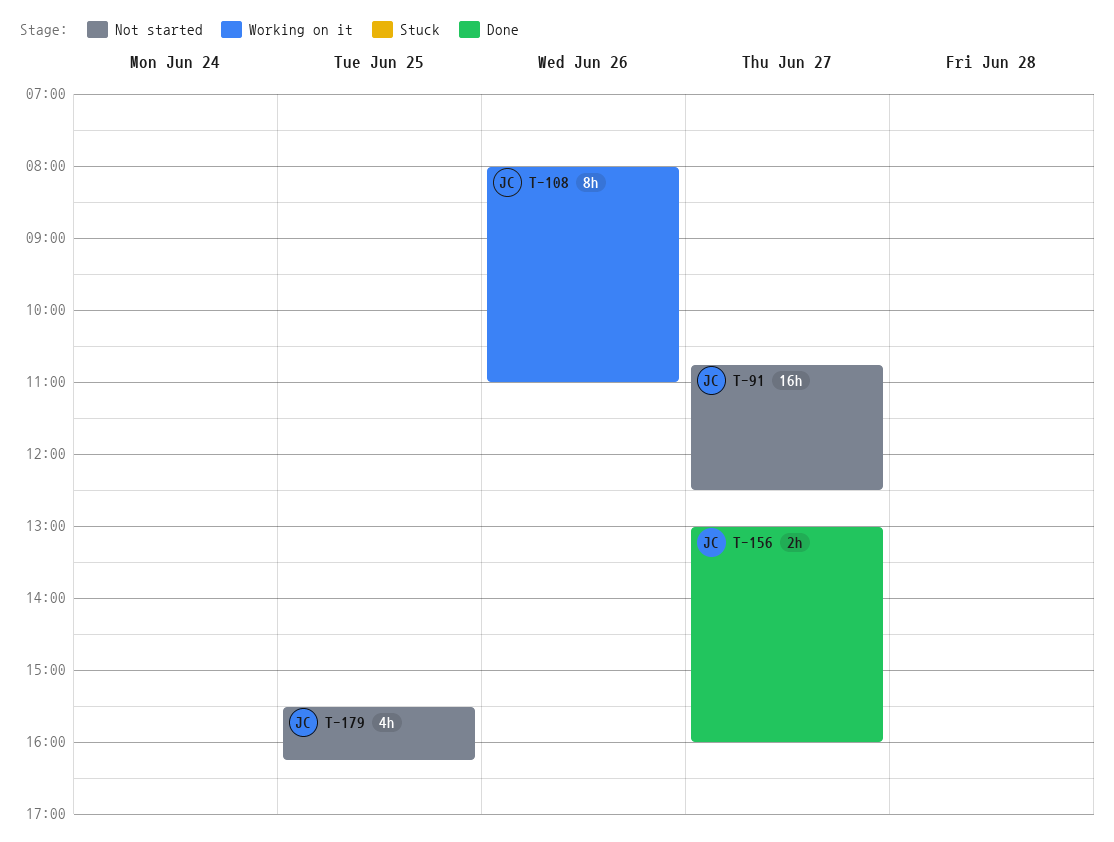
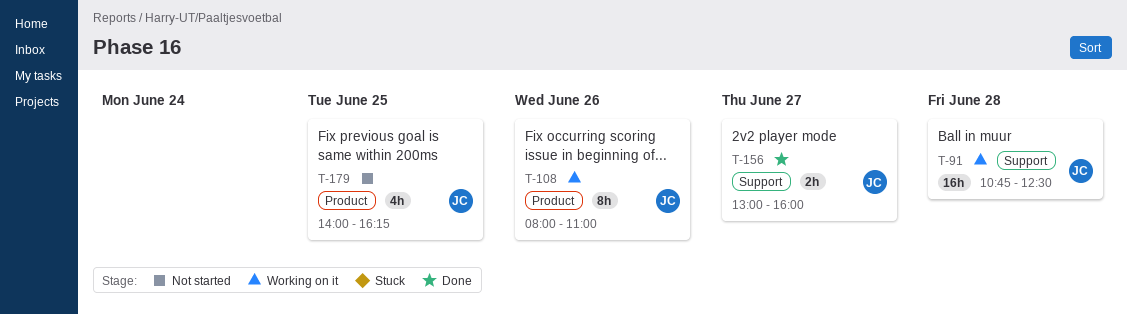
T-91, status: Not started -> Working on it
T-91, day: Jun 27 -> Jun 28
T-179, begins: 15:30 -> 14:00

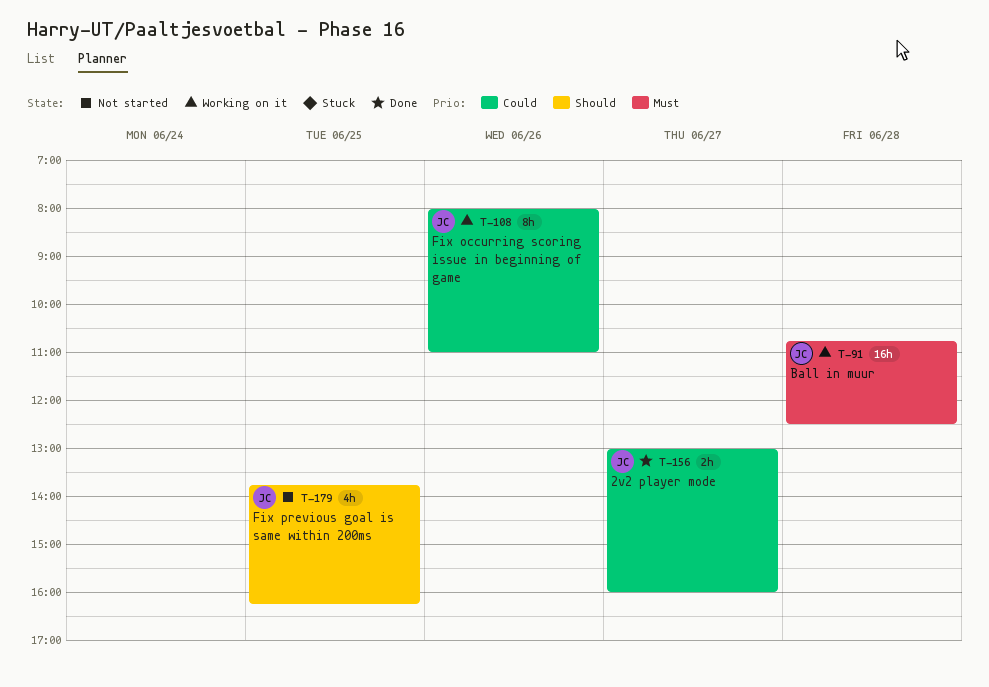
T-179, begins: 14:00 -> 13:45

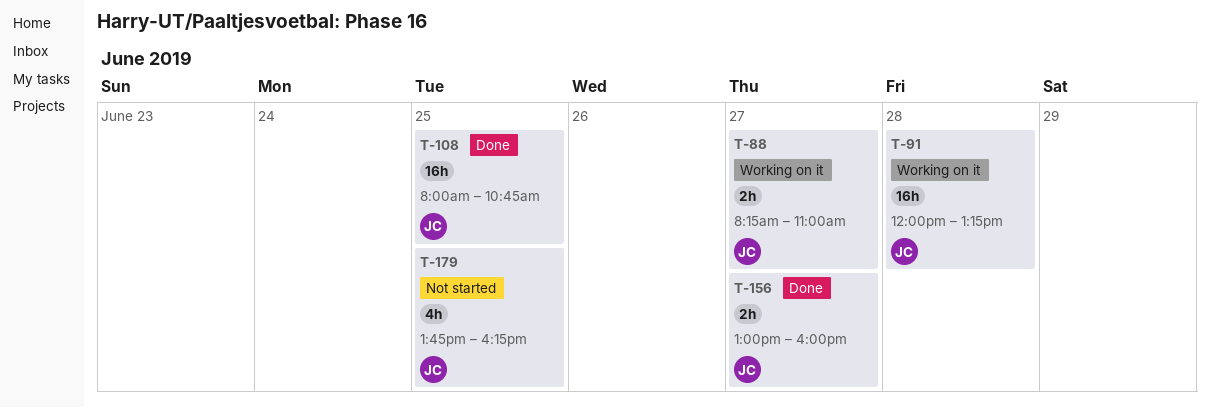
T-88: none -> present
T-91, begins: 10:45 -> 12:00
T-91, ends: 12:30 -> 13:15
T-108, status: Working on it -> Done
T-108, estimate: 8h -> 16h
T-108, day: Jun 26 -> Jun 25
T-108, ends: 11:00 -> 10:45

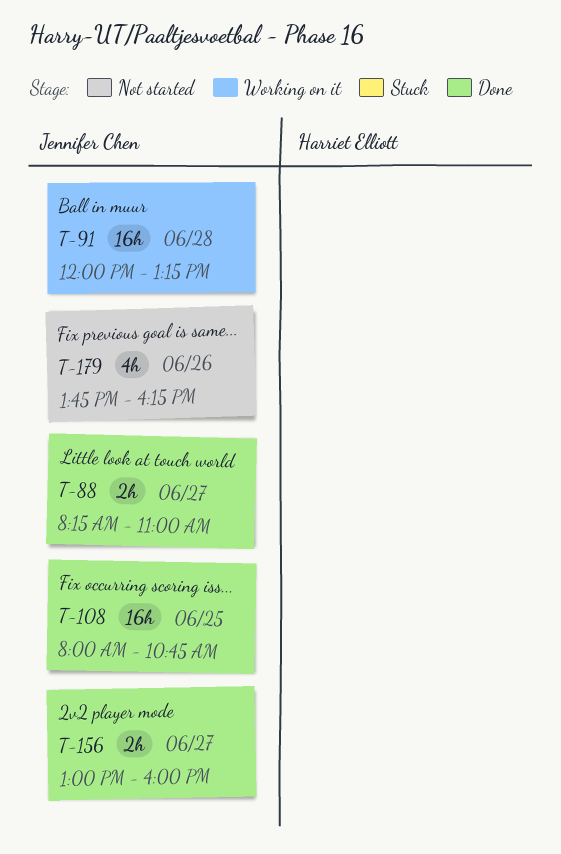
T-88, status: Working on it -> Done
T-179, day: Jun 25 -> Jun 26

